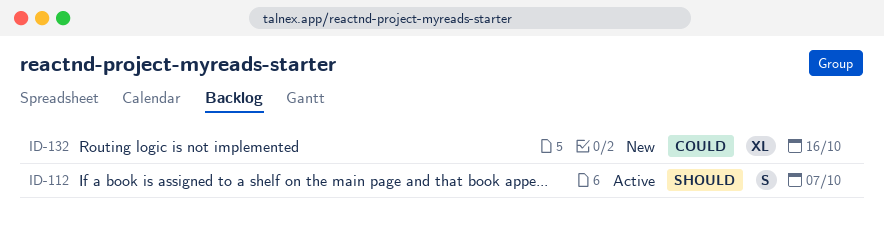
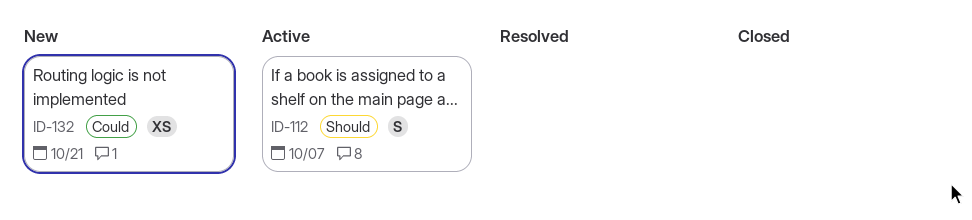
ID-132, estimate: XL -> XS
ID-132, due: Oct 16 -> Oct 21

